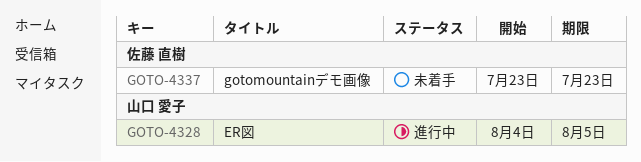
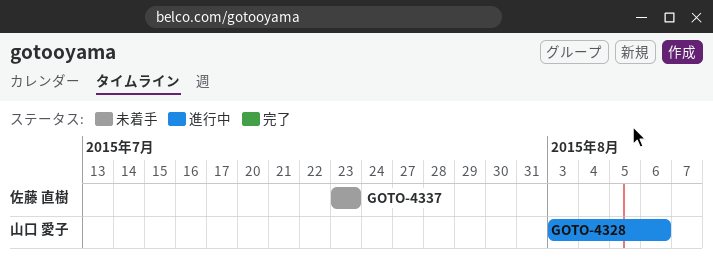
GOTO-4328, start: Aug 4 -> Aug 3
GOTO-4328, due: Aug 5 -> Aug 6

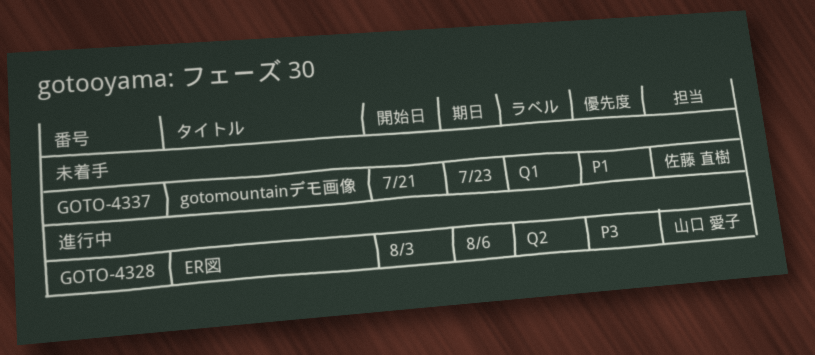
GOTO-4337, start: Jul 23 -> Jul 21

